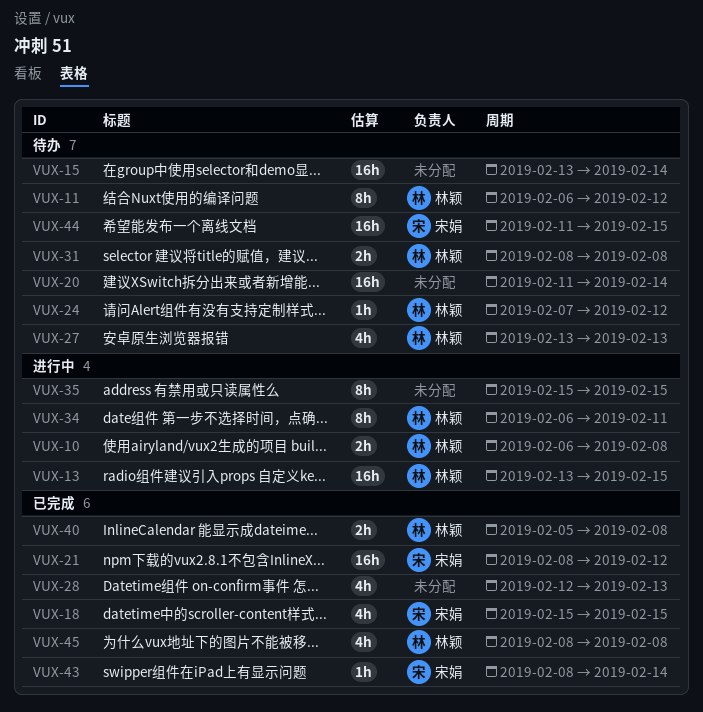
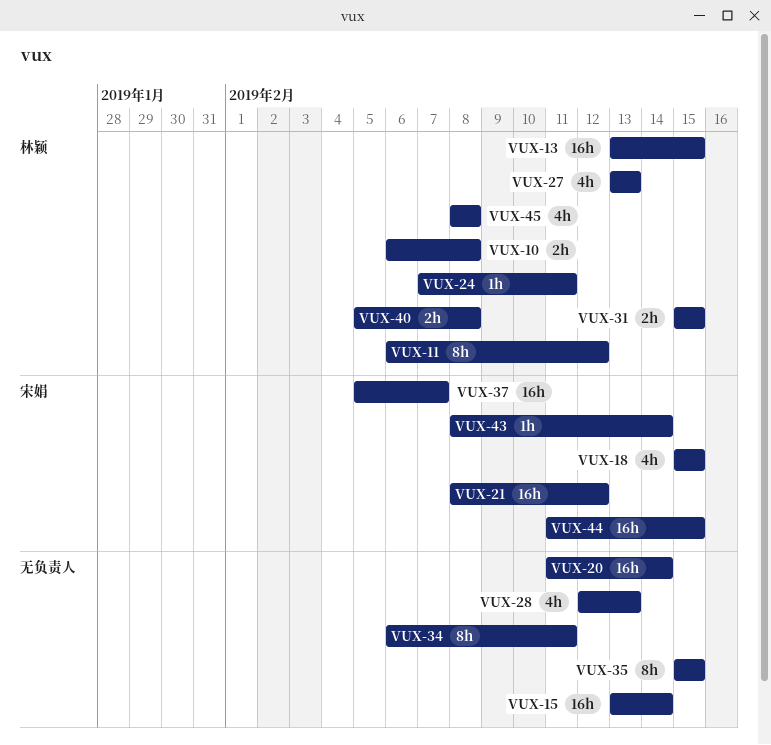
VUX-24, due: Feb 12 -> Feb 11
VUX-31, start: Feb 8 -> Feb 15
VUX-31, due: Feb 8 -> Feb 15
VUX-34, owner: 林颖 -> none
VUX-37: none -> present

